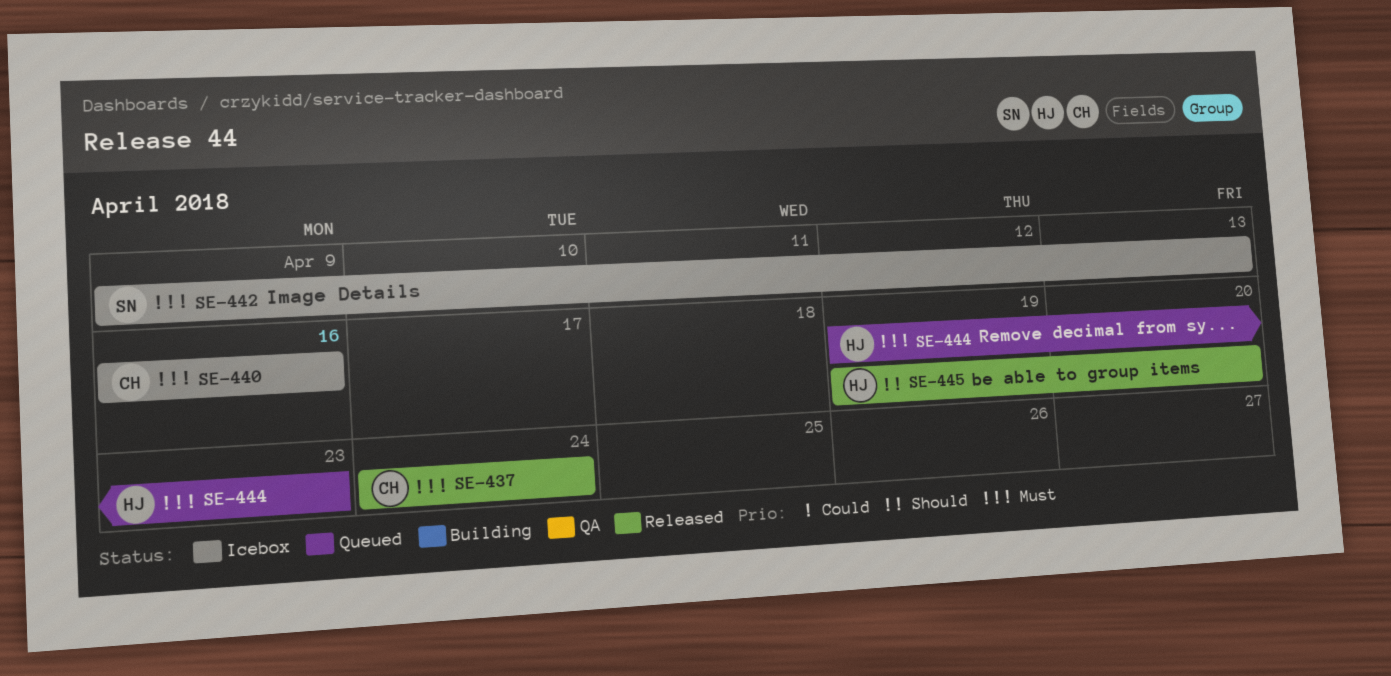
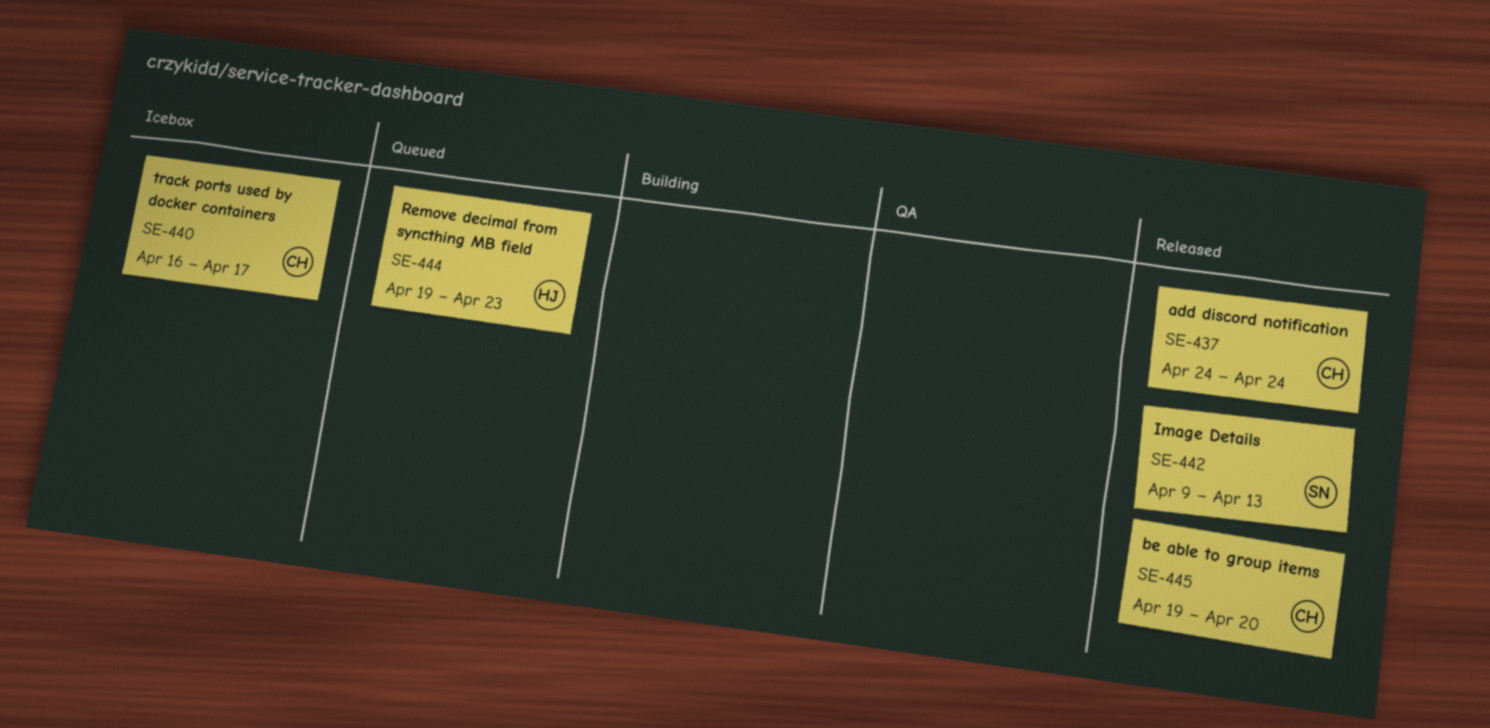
SE-440, due: Apr 16 -> Apr 17
SE-442, status: Icebox -> Released
SE-445, owner: HJ -> CH

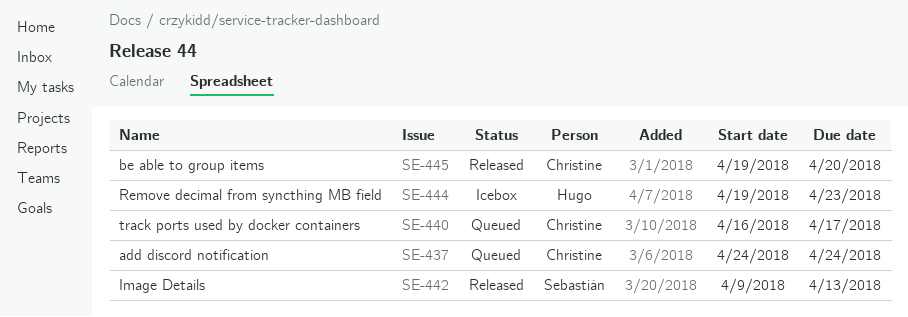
SE-437, status: Released -> Queued
SE-440, status: Icebox -> Queued
SE-444, status: Queued -> Icebox

